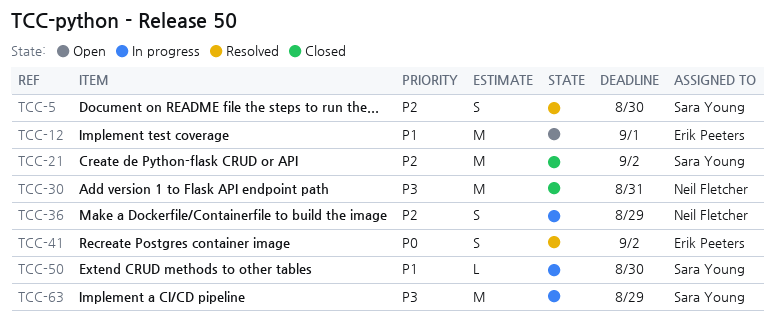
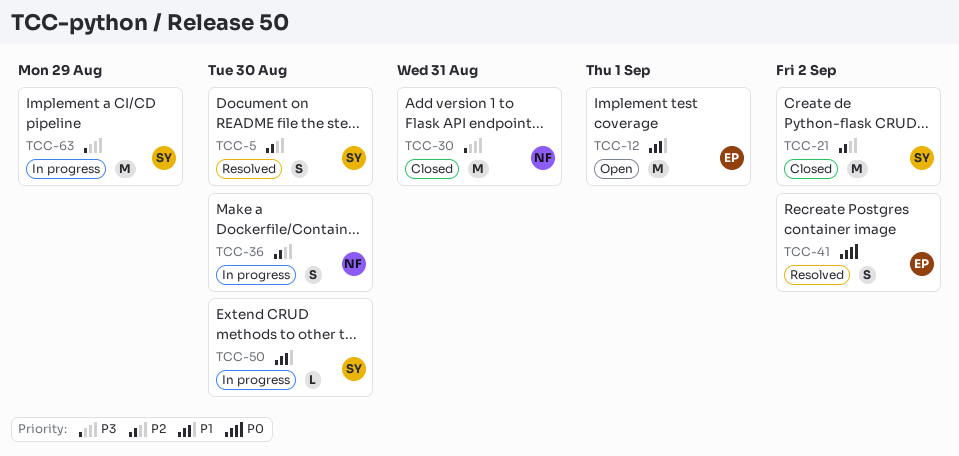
TCC-36, due: Aug 29 -> Aug 30

